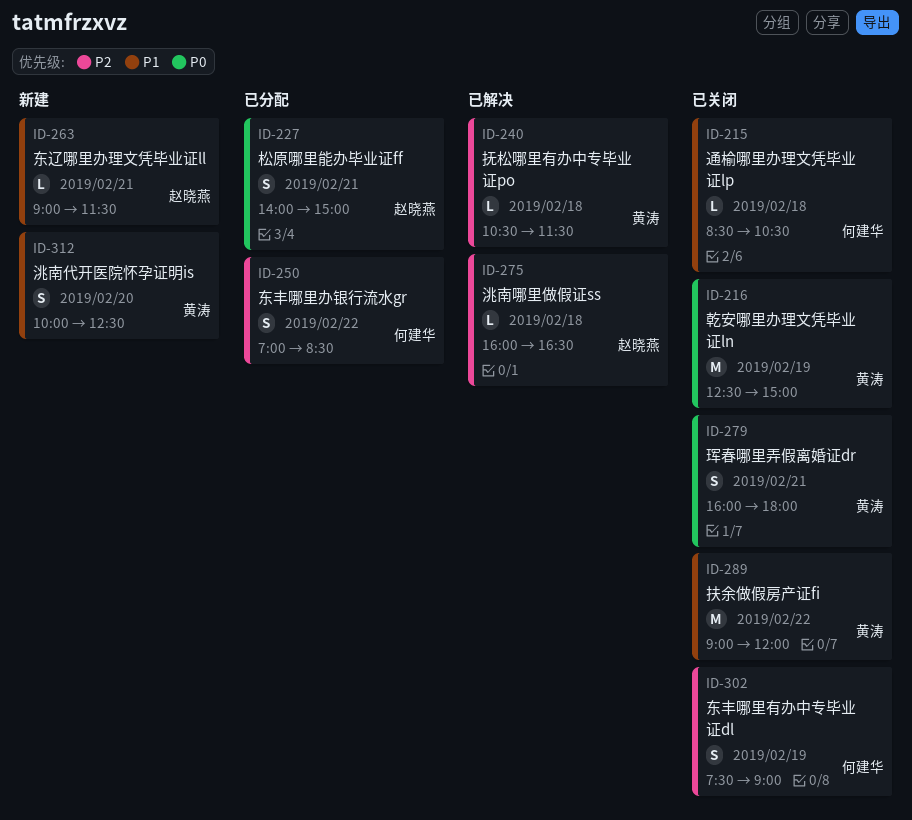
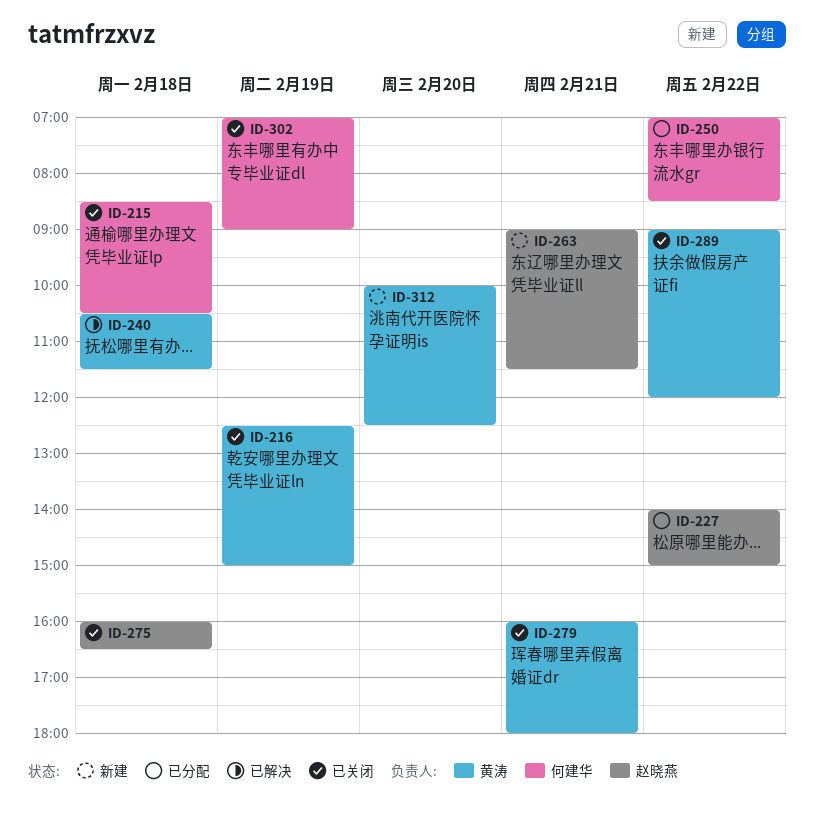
ID-227, day: Feb 21 -> Feb 22
ID-275, status: 已解决 -> 已关闭
ID-302, begins: 07:30 -> 07:00

